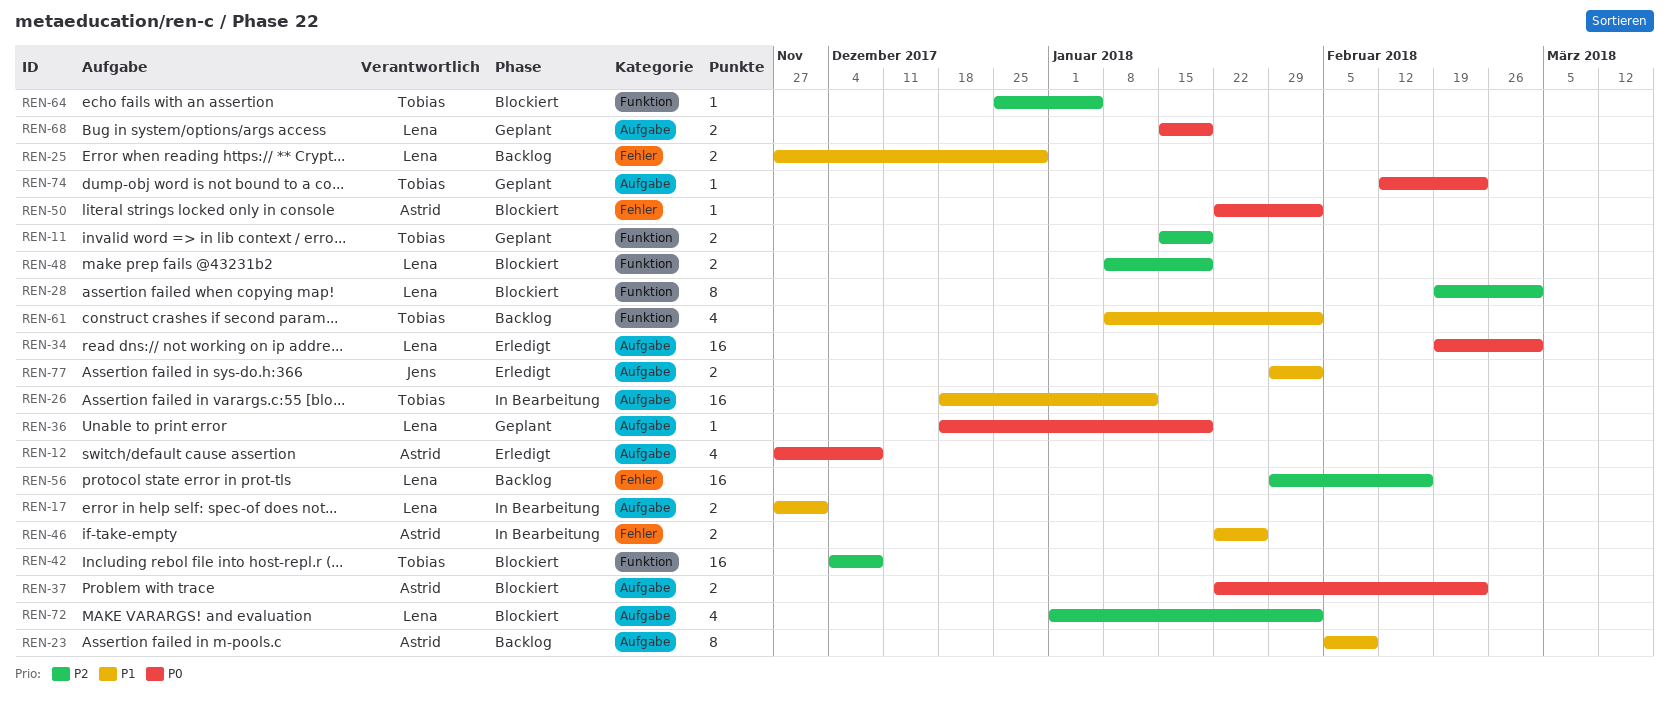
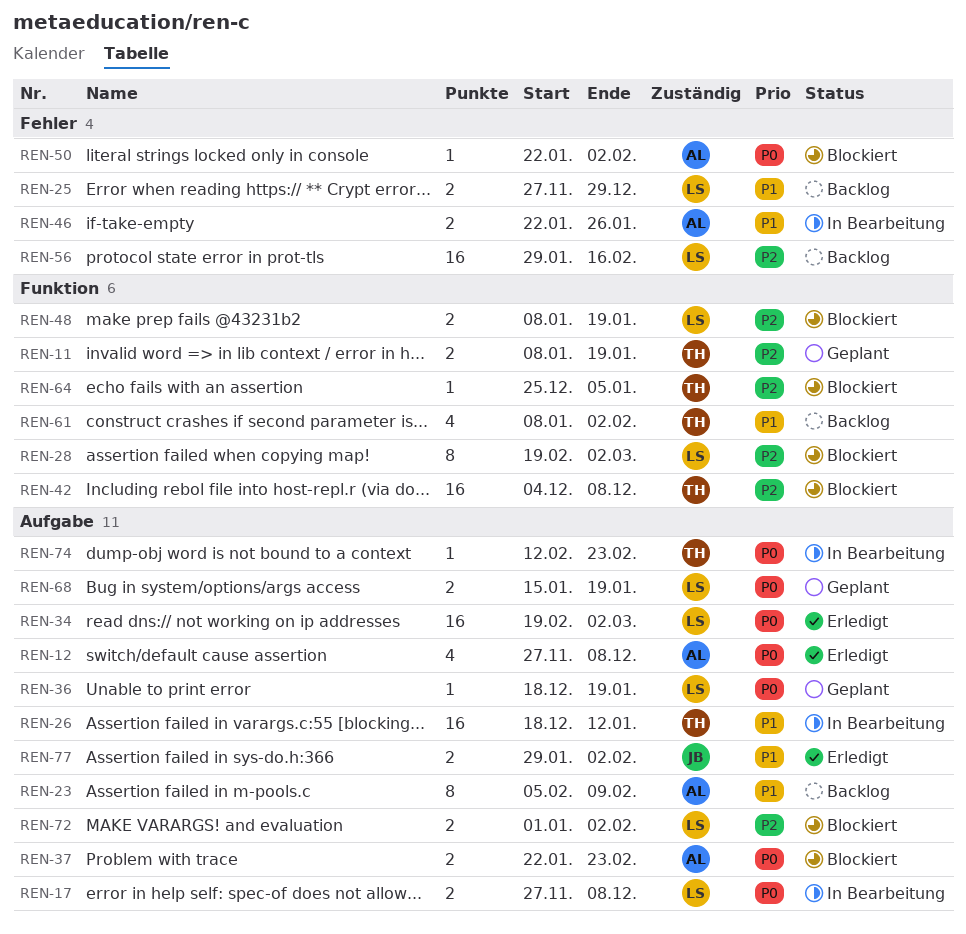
REN-11, start: Jan 15 -> Jan 8
REN-17, priority: P1 -> P0
REN-17, due: Dec 1 -> Dec 8
REN-72, estimate: 4 -> 2
REN-74, status: Geplant -> In Bearbeitung

